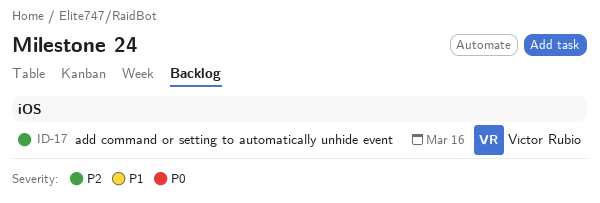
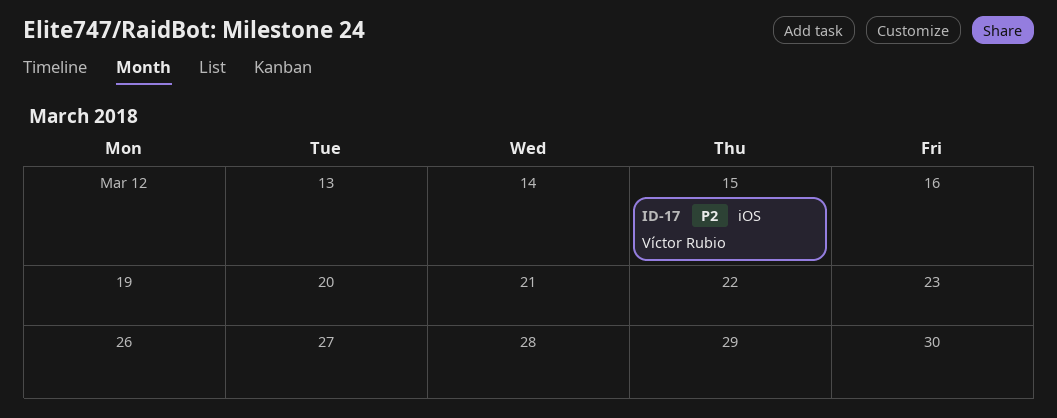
ID-17, due: Mar 16 -> Mar 15

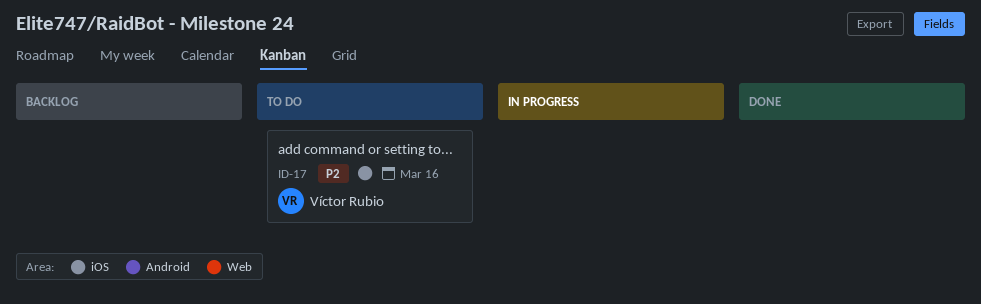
ID-17, due: Mar 15 -> Mar 16

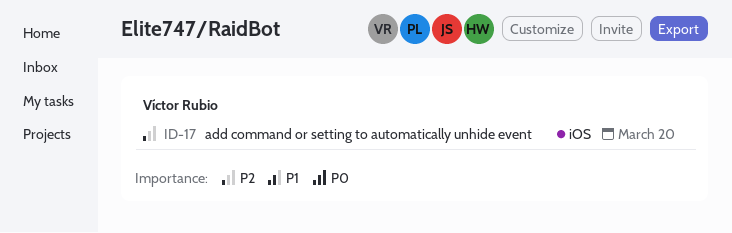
ID-17, due: Mar 16 -> Mar 20

